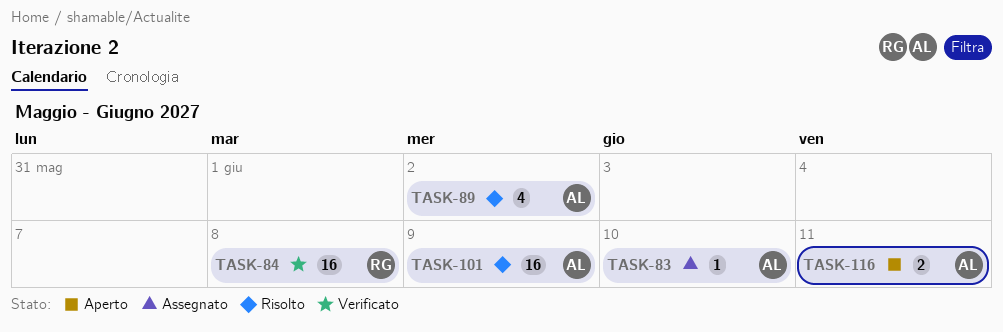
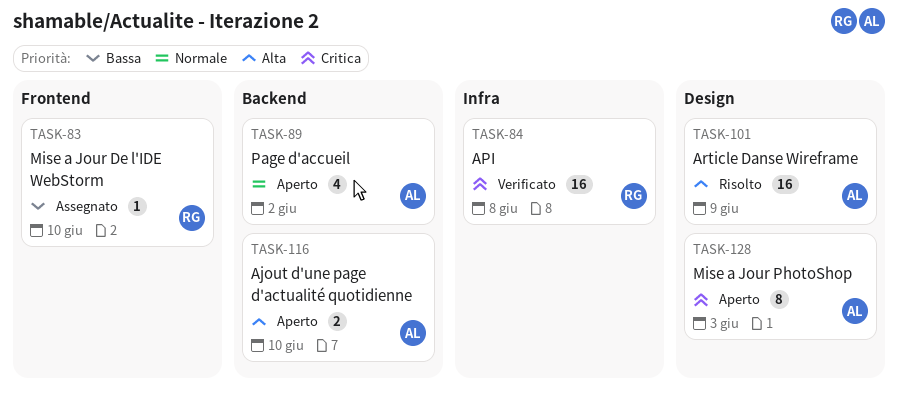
TASK-83, owner: AL -> RG
TASK-89, status: Risolto -> Aperto
TASK-116, due: Jun 11 -> Jun 10
TASK-128: none -> present

